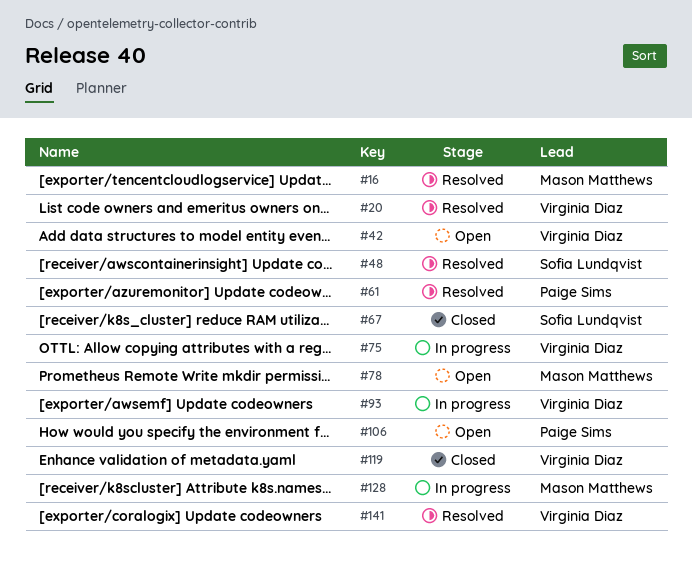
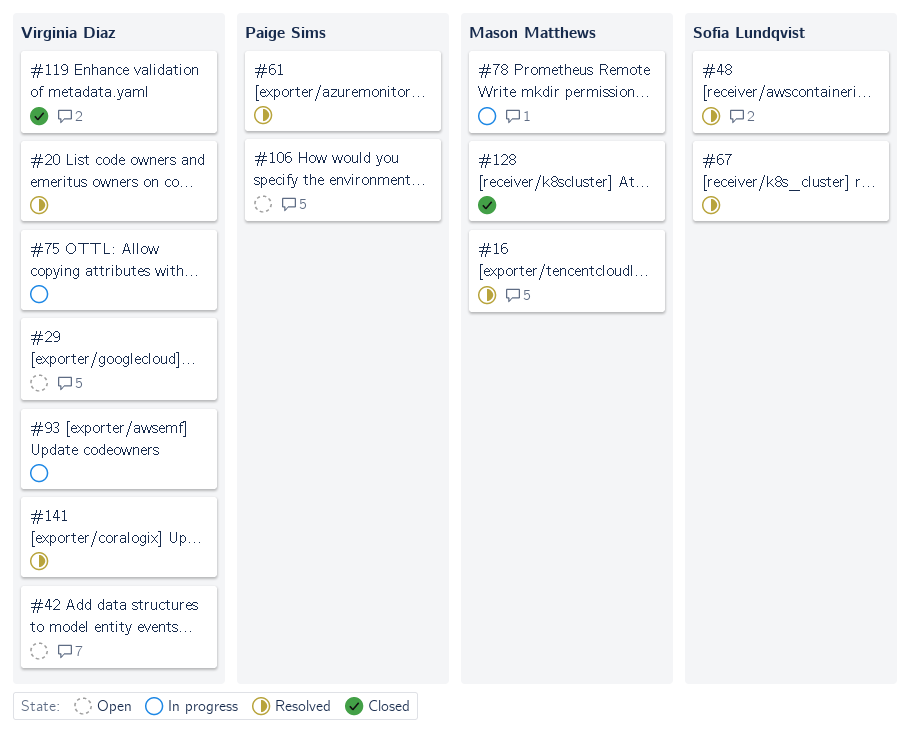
#29: none -> present
#67, status: Closed -> Resolved
#78, status: Open -> In progress
#128, status: In progress -> Closed

